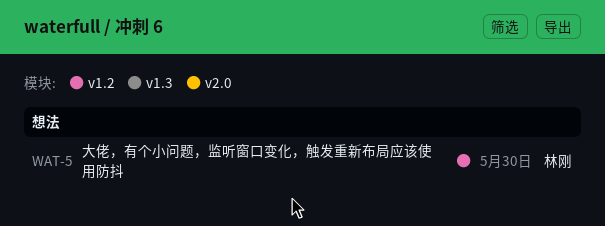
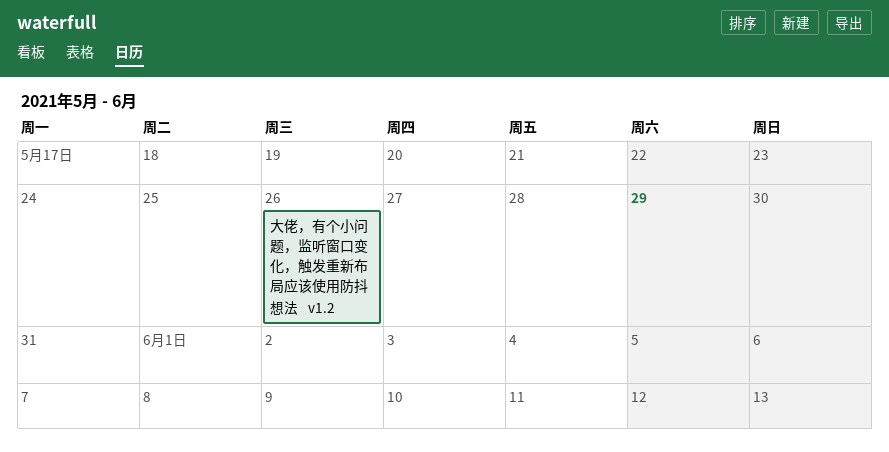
大佬，有个小问题，监听窗口变化，触发重新布局应该使用防抖, due: May 30 -> May 26

